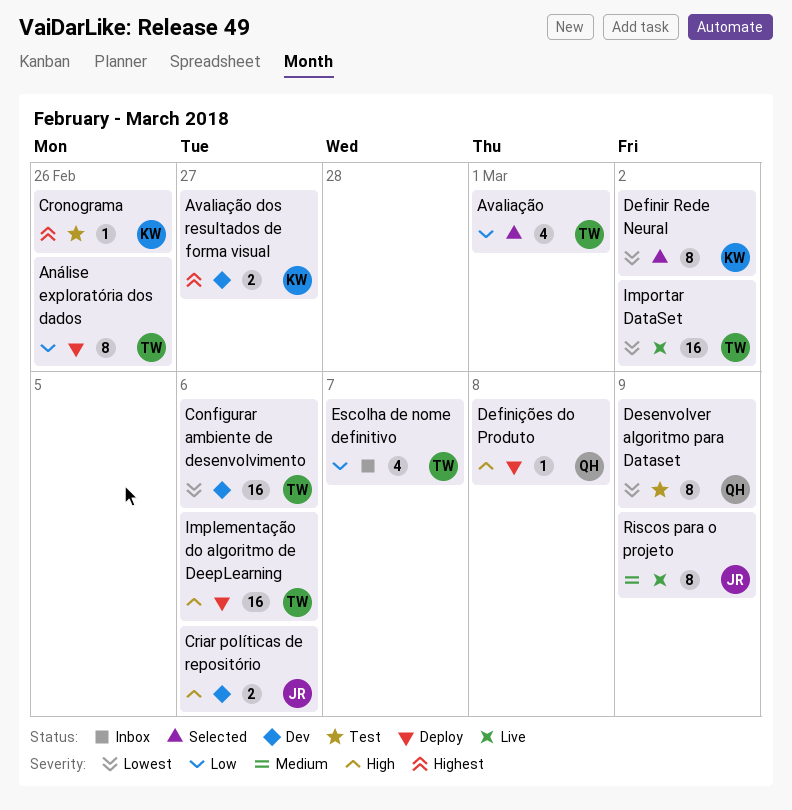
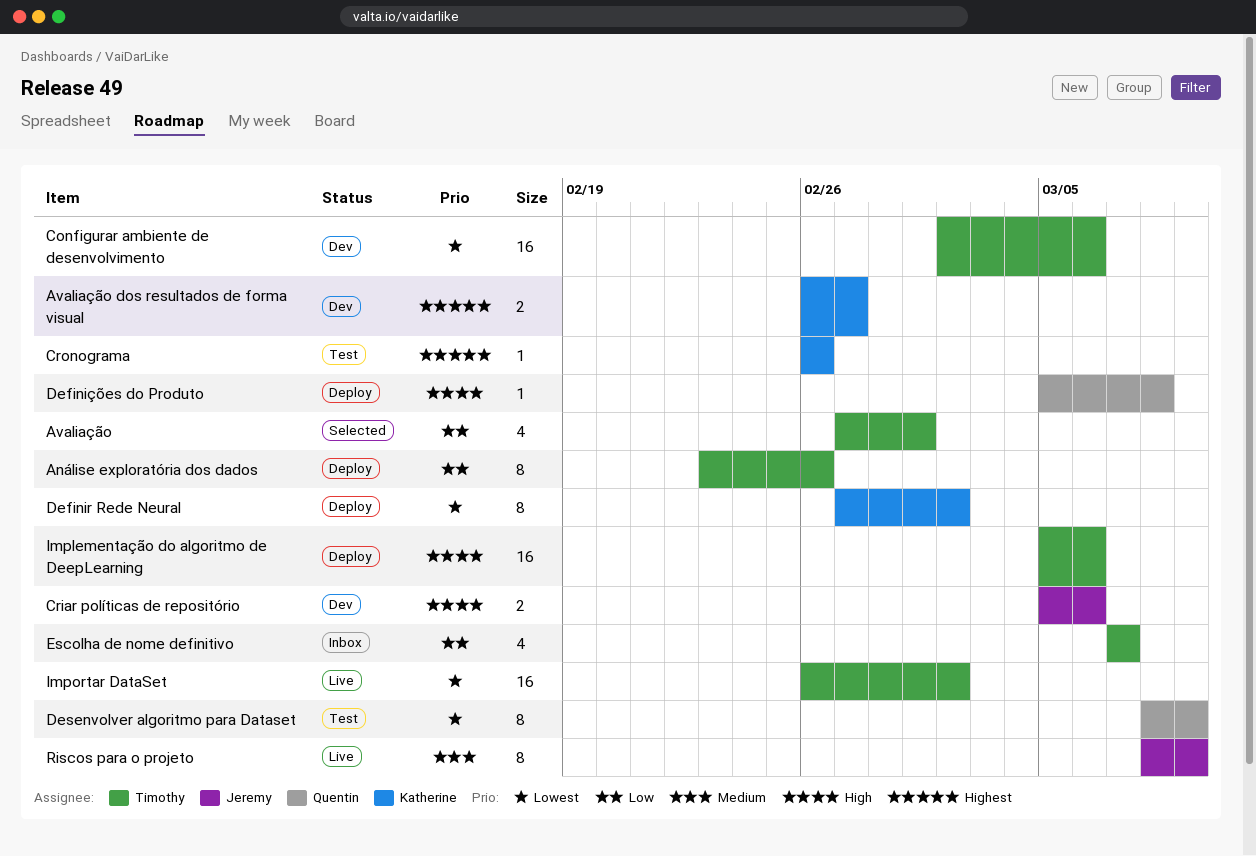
Definir Rede Neural, status: Selected -> Deploy

